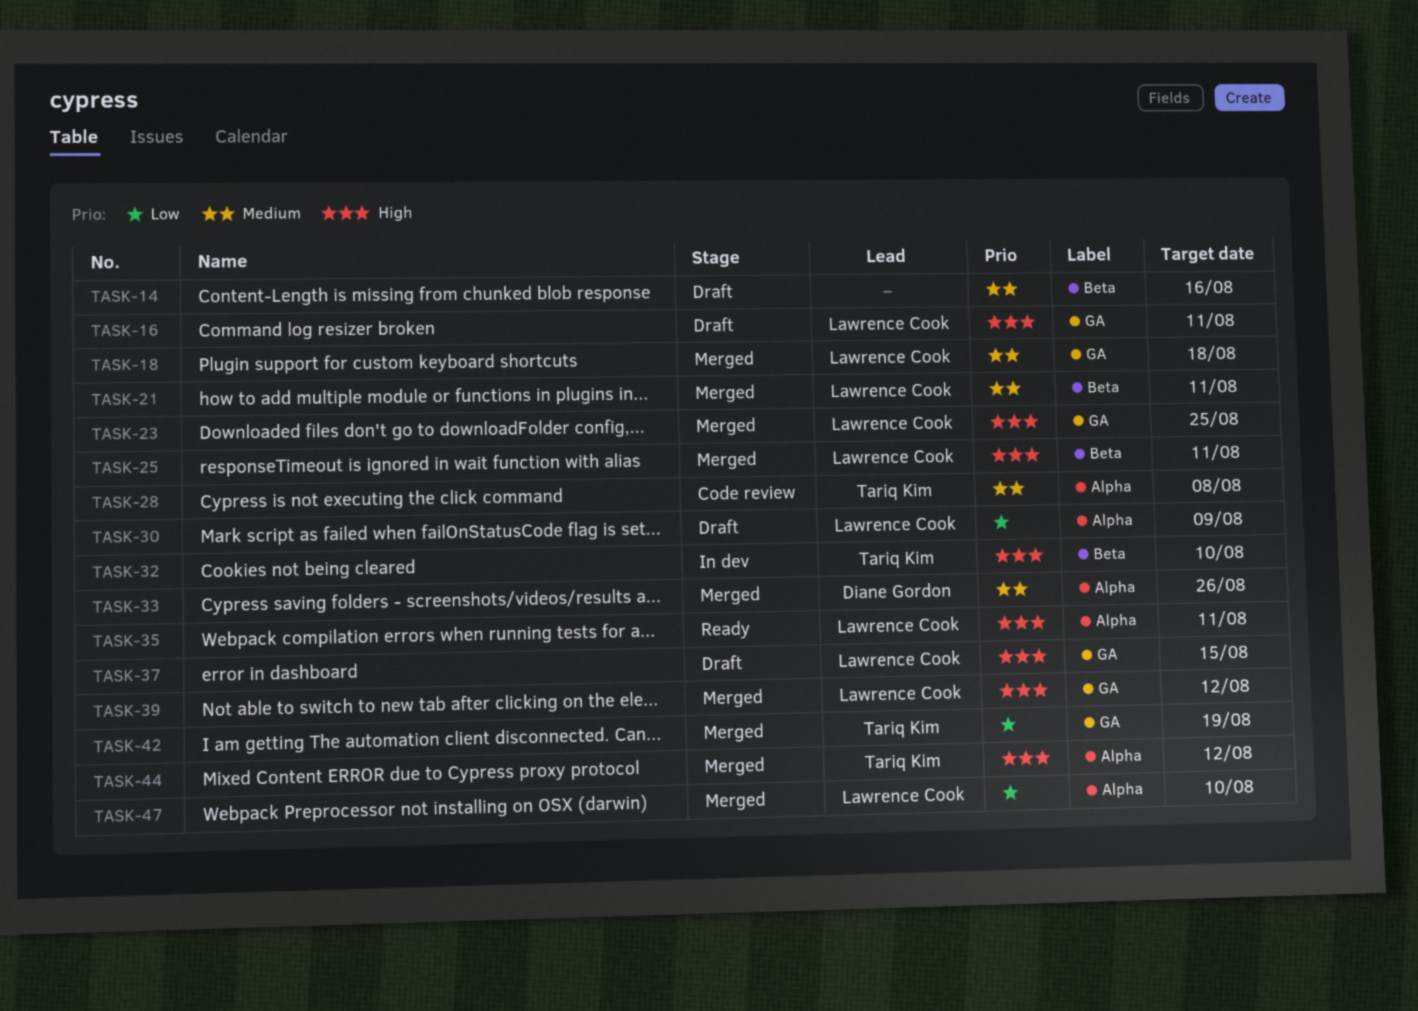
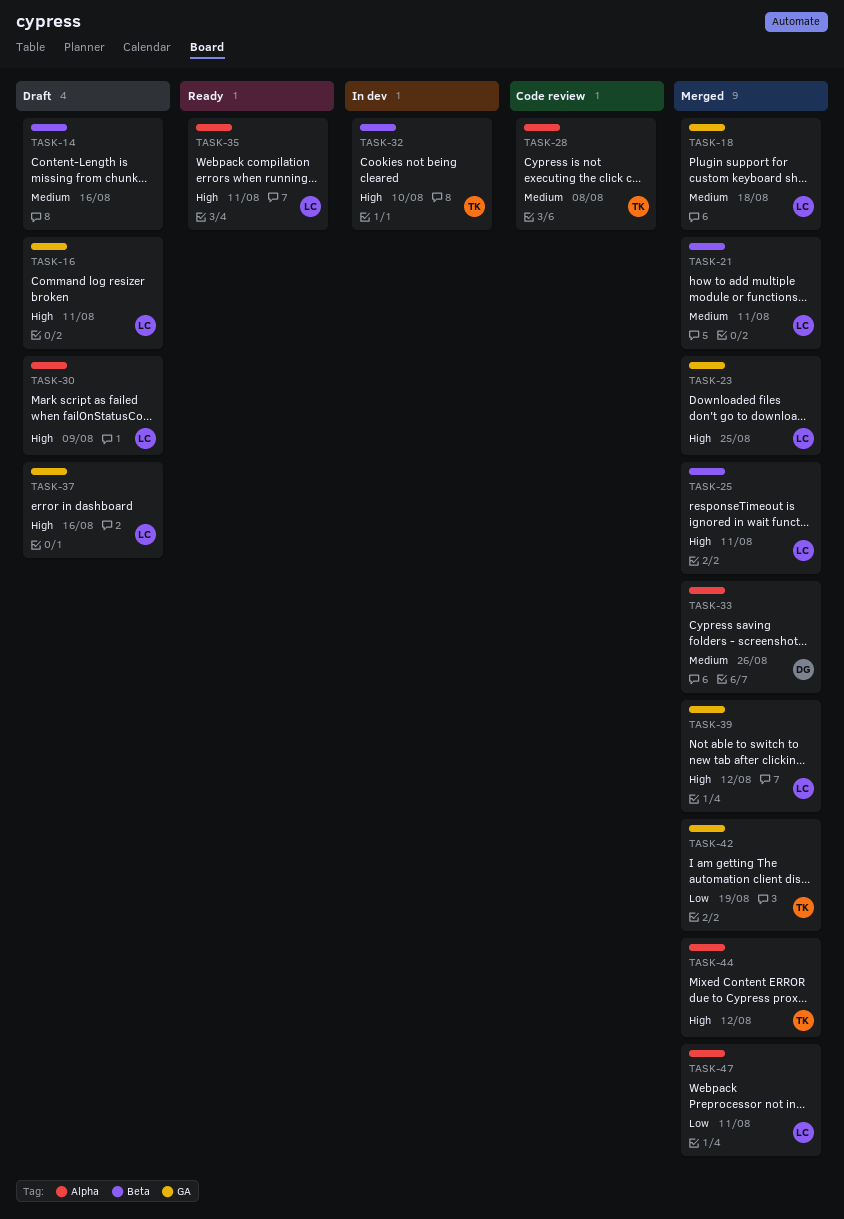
TASK-30, priority: Low -> High
TASK-37, due: Aug 15 -> Aug 16
TASK-47, due: Aug 10 -> Aug 11

